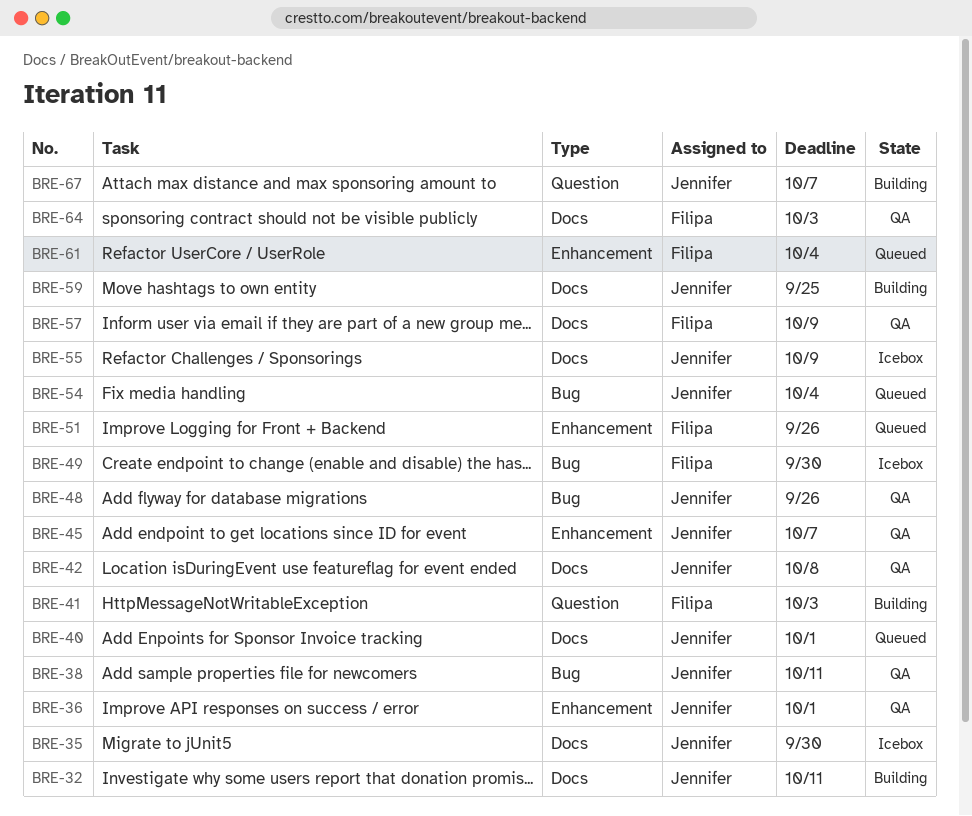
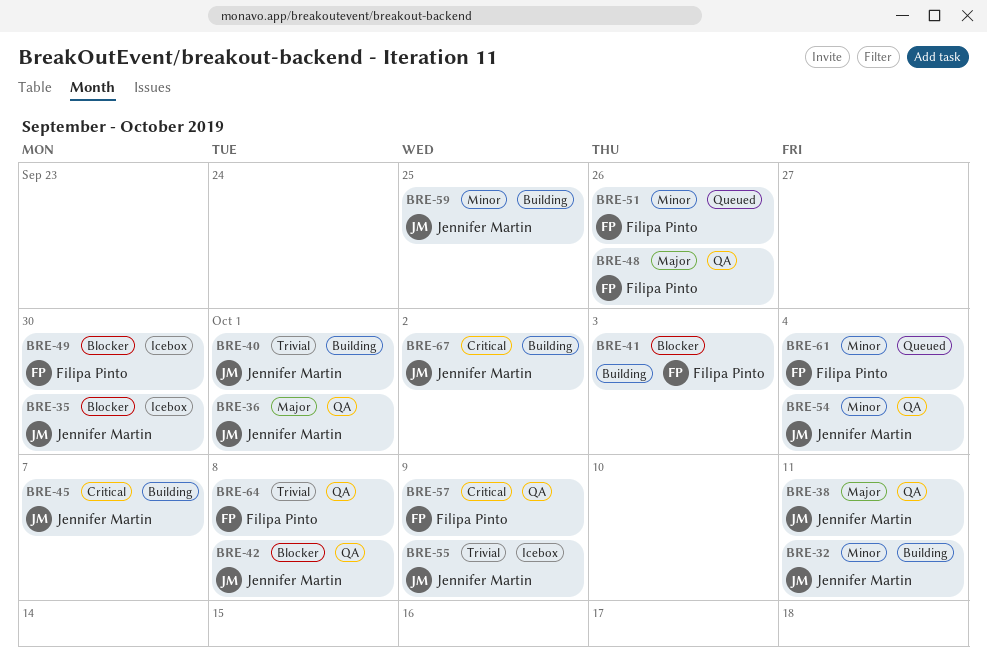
BRE-40, status: Queued -> Building
BRE-45, status: QA -> Building
BRE-48, owner: Jennifer Martin -> Filipa Pinto
BRE-54, status: Queued -> QA
BRE-64, due: Oct 3 -> Oct 8
BRE-67, due: Oct 7 -> Oct 2

